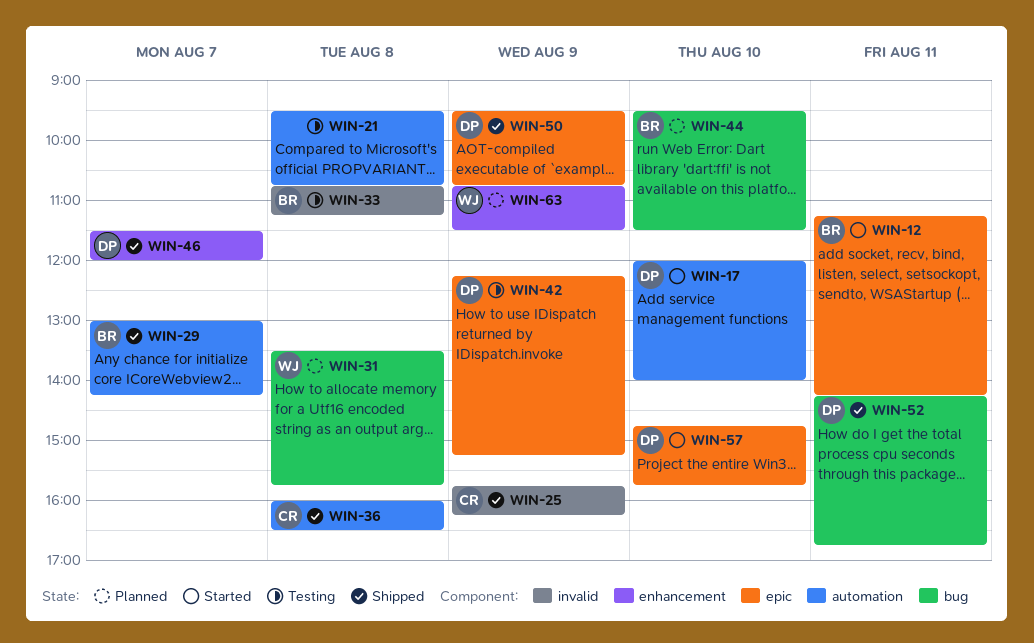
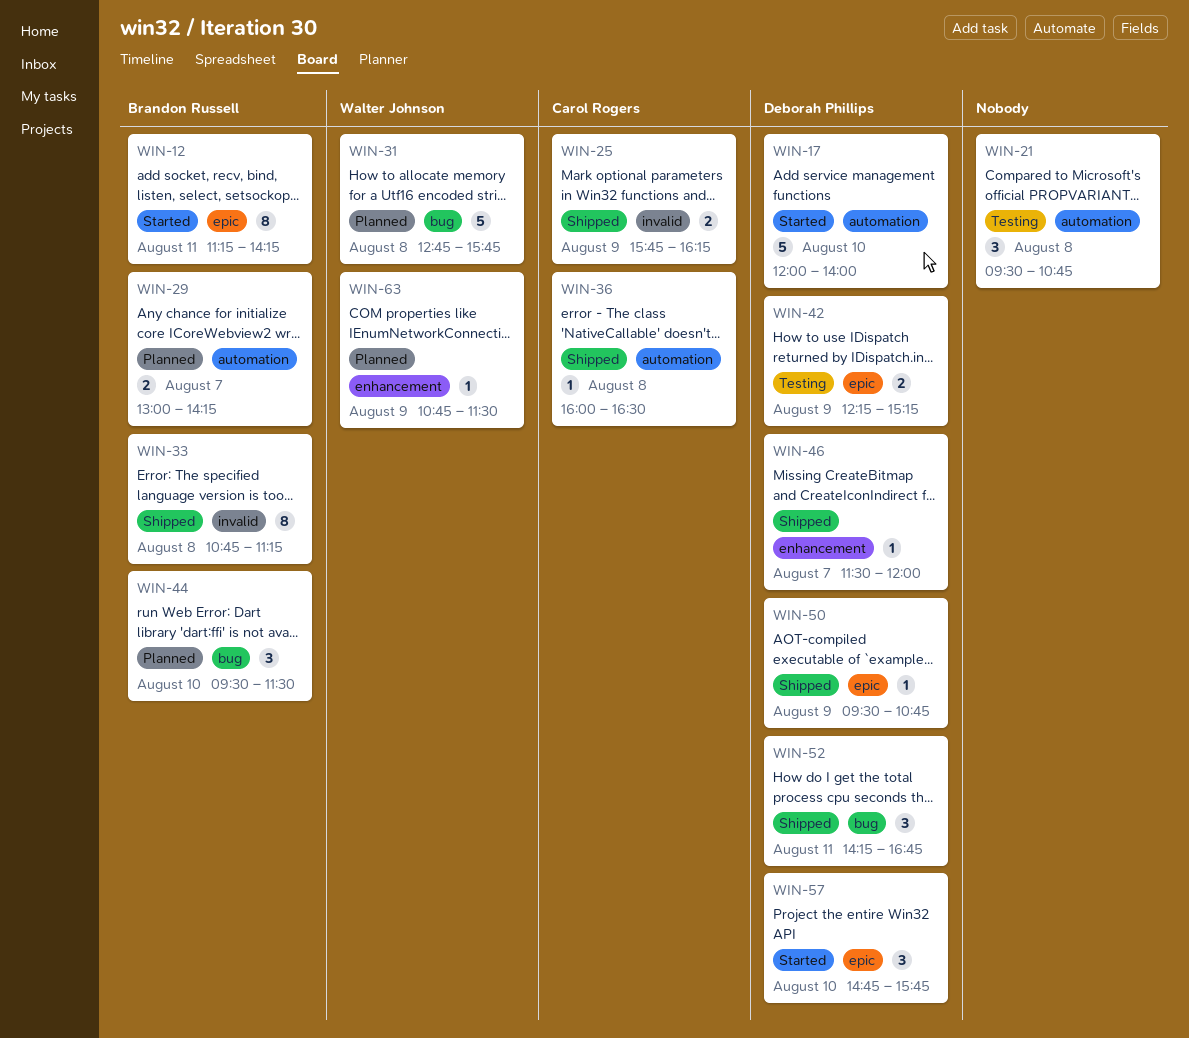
WIN-29, status: Shipped -> Planned
WIN-31, begins: 13:30 -> 12:45
WIN-33, status: Testing -> Shipped

